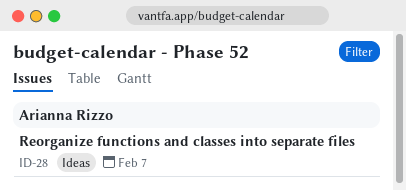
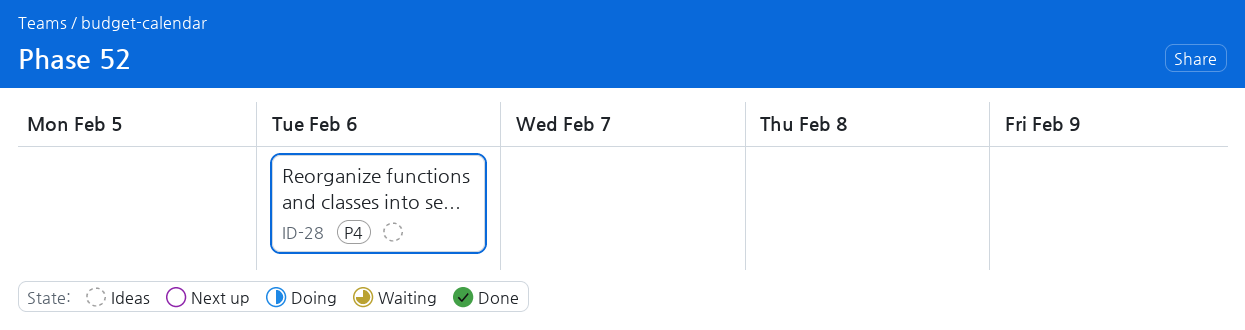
ID-28, due: Feb 7 -> Feb 6

